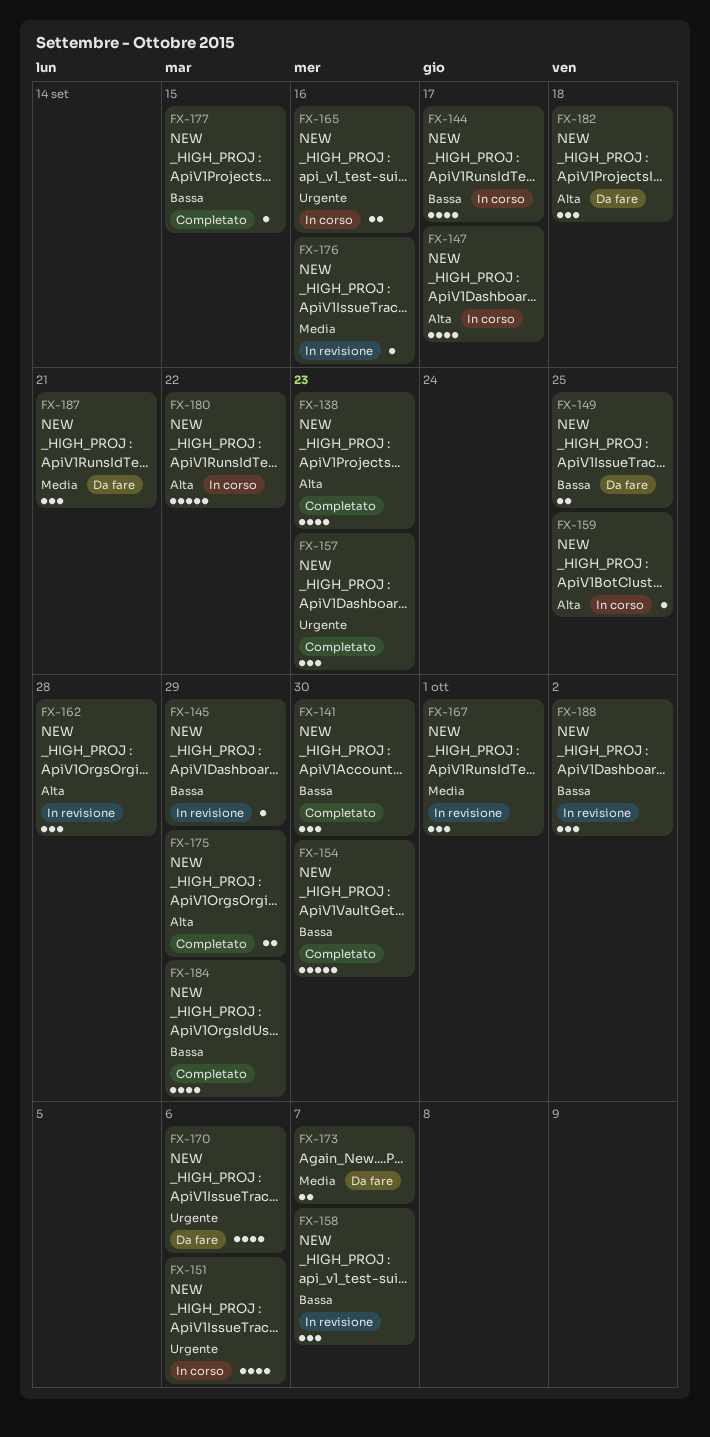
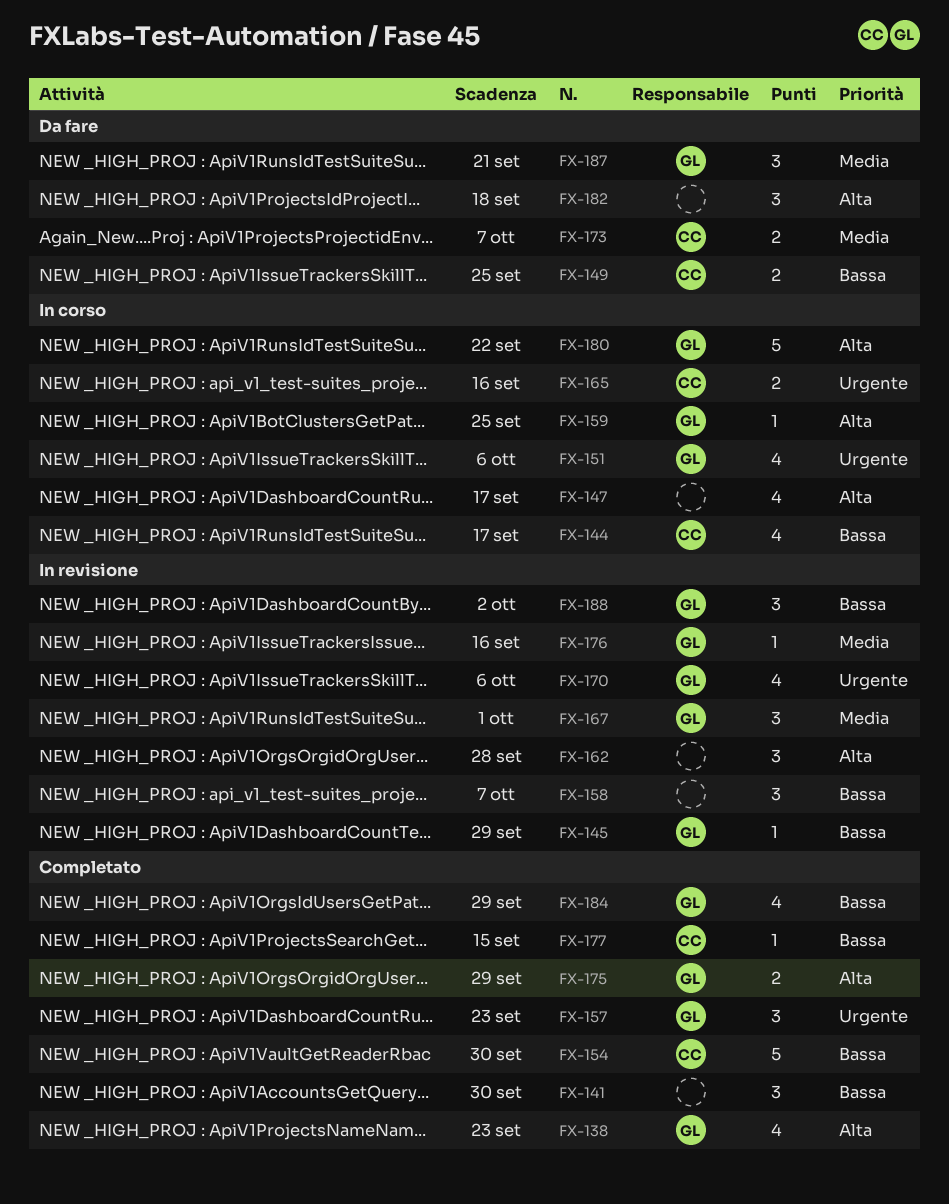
FX-170, status: Da fare -> In revisione

